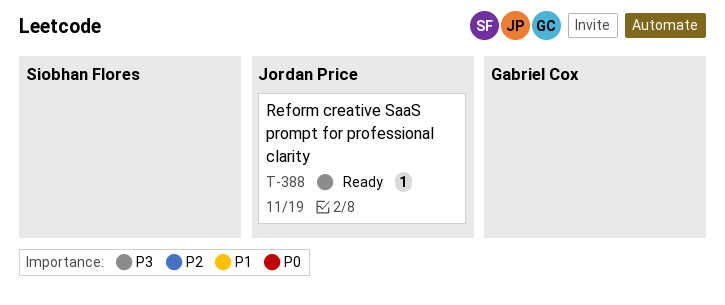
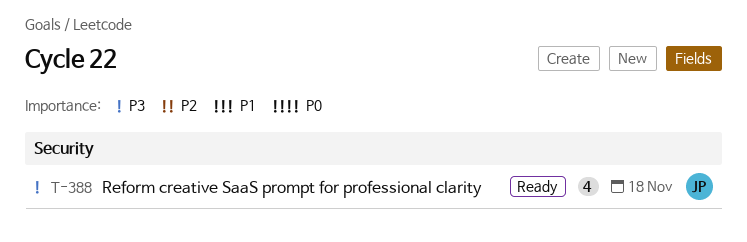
T-388, estimate: 1 -> 4
T-388, due: Nov 19 -> Nov 18

